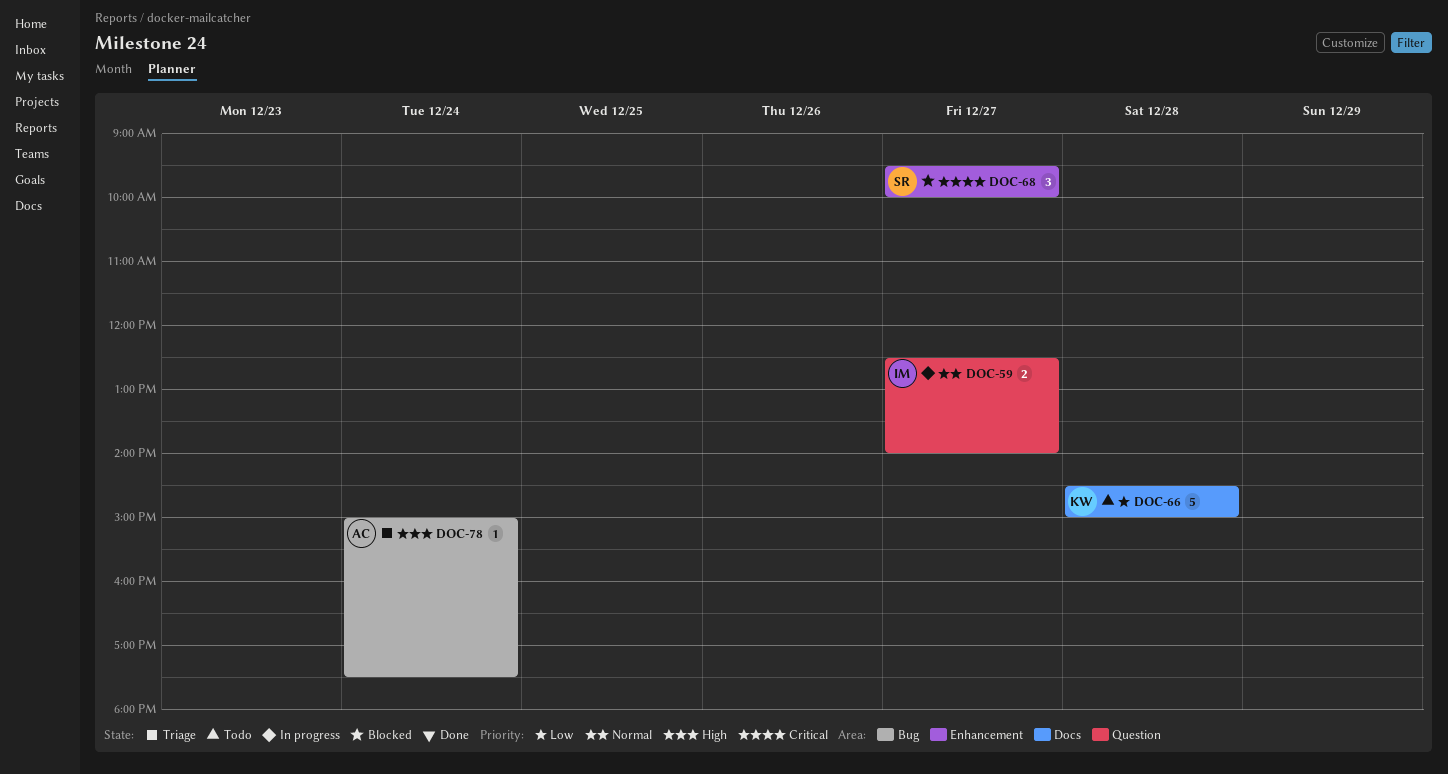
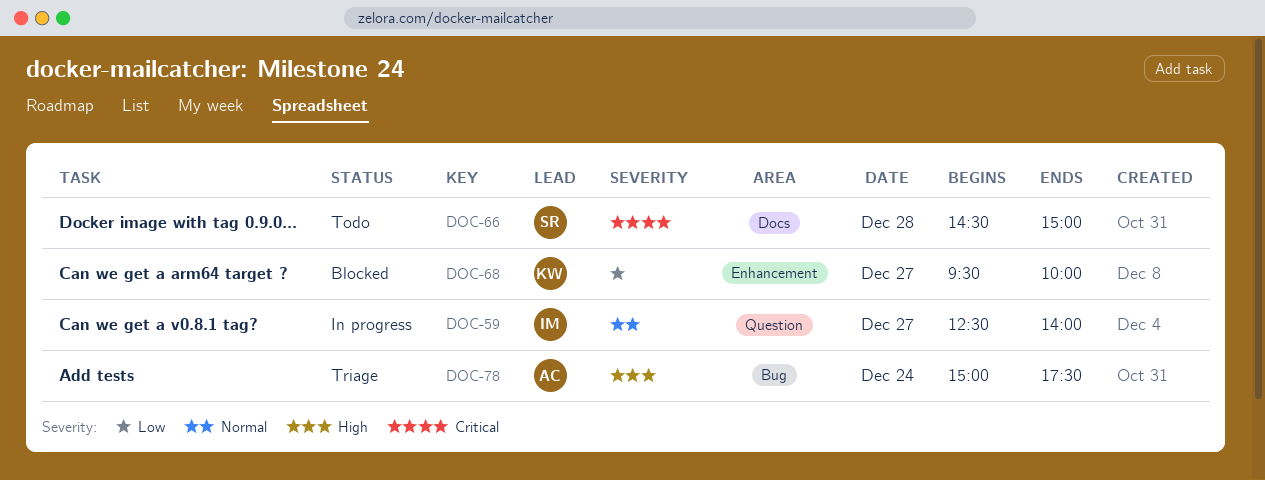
DOC-66, owner: KW -> SR
DOC-66, priority: Low -> Critical
DOC-68, owner: SR -> KW
DOC-68, priority: Critical -> Low

